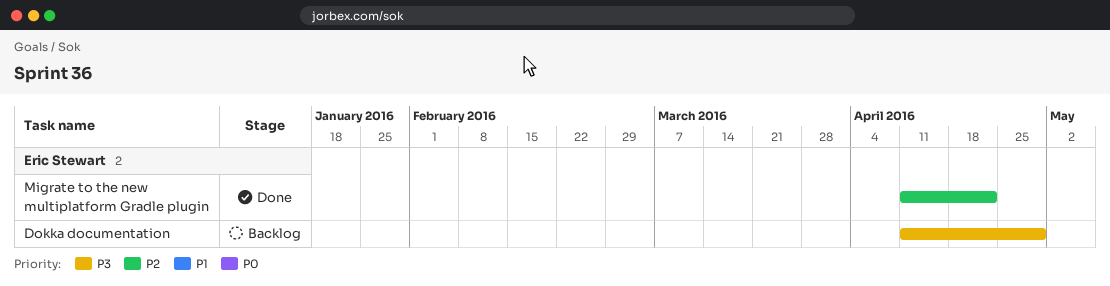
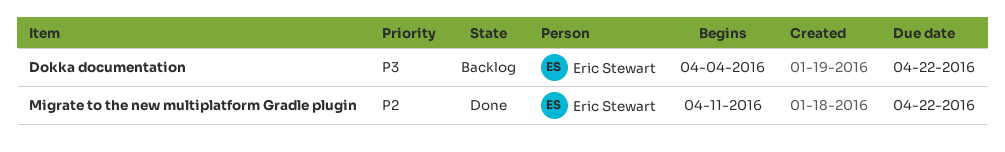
Dokka documentation, start: Apr 11 -> Apr 4
Dokka documentation, due: Apr 29 -> Apr 22

